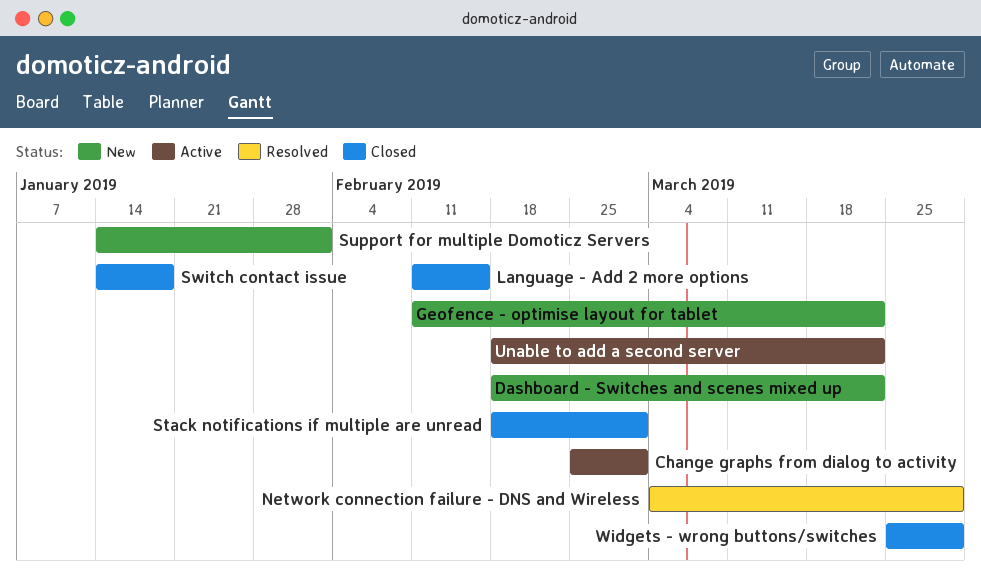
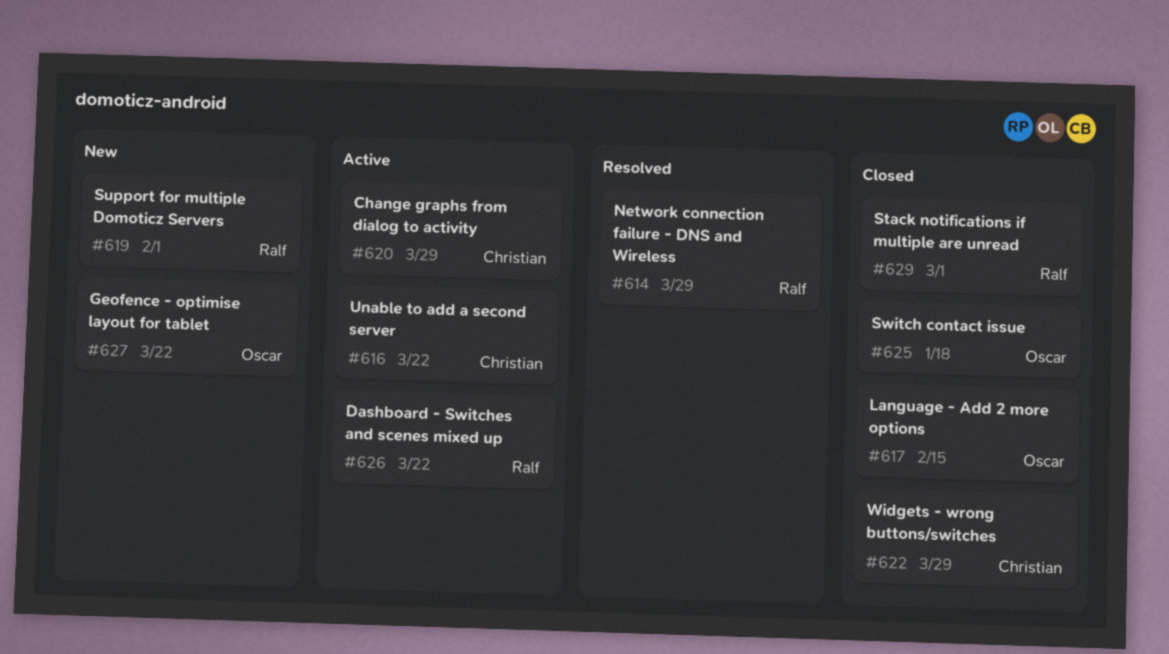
Change graphs from dialog to activity, due: Mar 1 -> Mar 29
Dashboard - Switches and scenes mixed up, status: New -> Active

